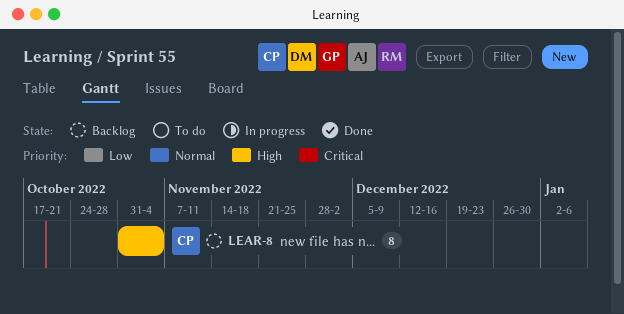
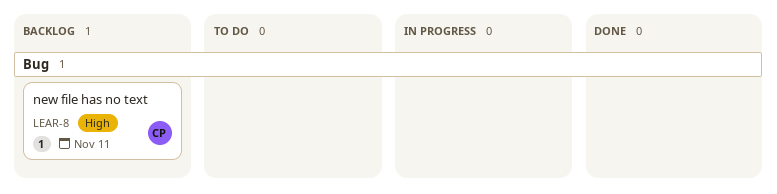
LEAR-8, estimate: 8 -> 1
LEAR-8, due: Nov 4 -> Nov 11

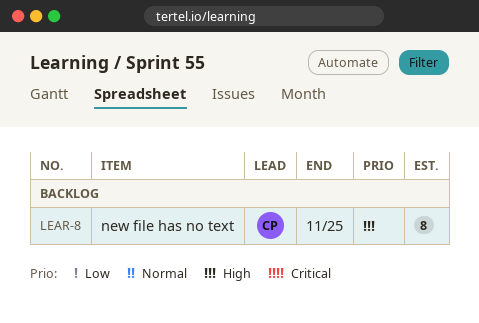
LEAR-8, estimate: 1 -> 8
LEAR-8, due: Nov 11 -> Nov 25

